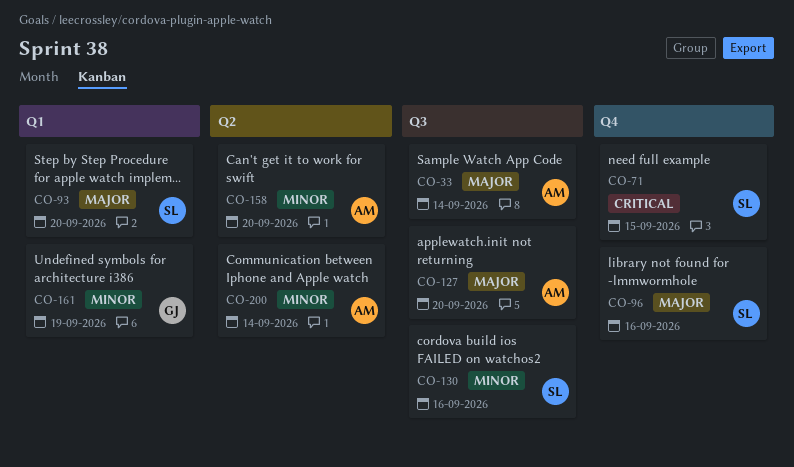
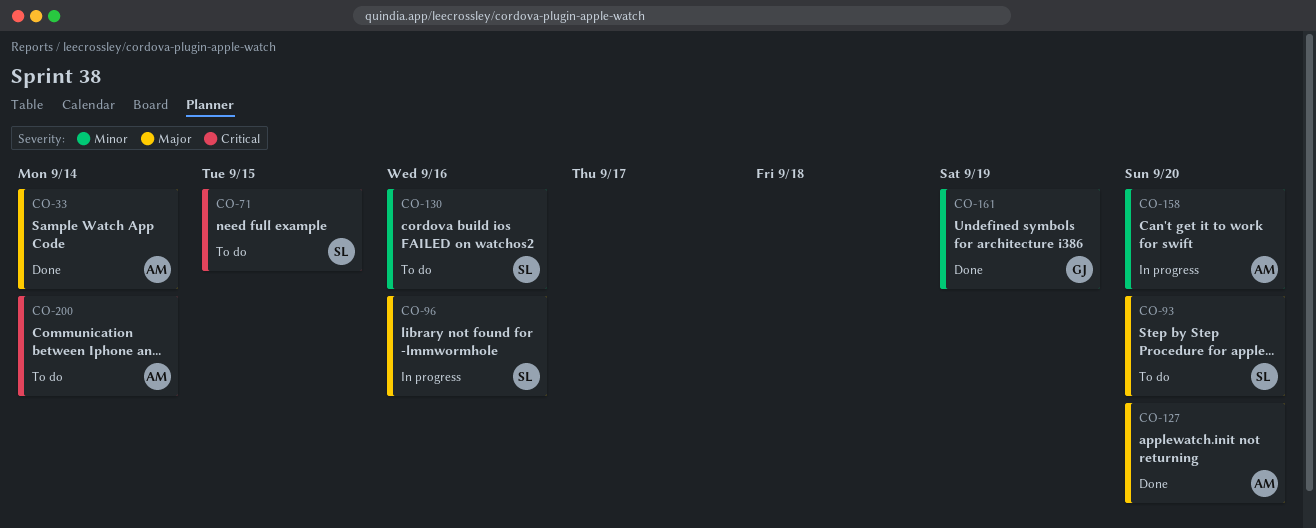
CO-200, priority: Minor -> Critical

